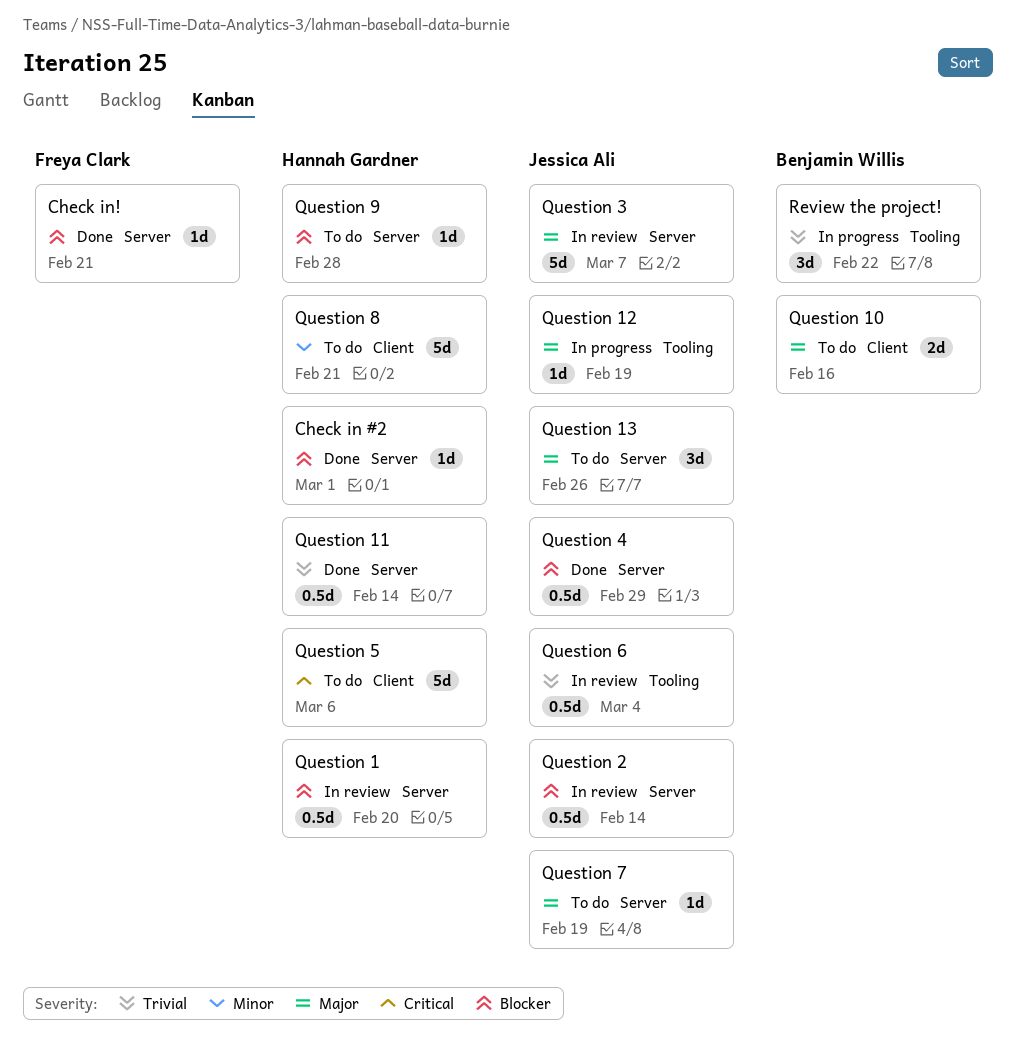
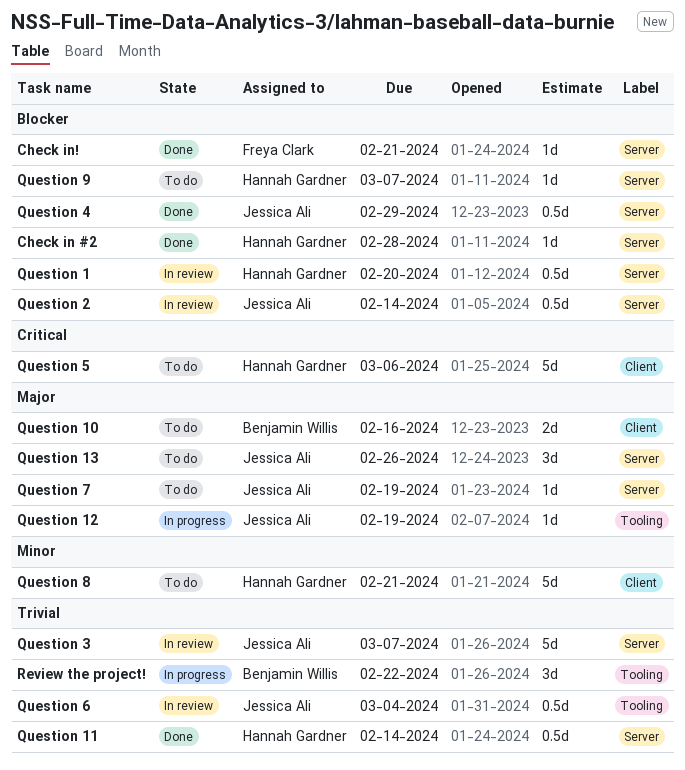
Check in #2, due: Mar 1 -> Feb 28
Question 3, priority: Major -> Trivial
Question 9, due: Feb 28 -> Mar 7

